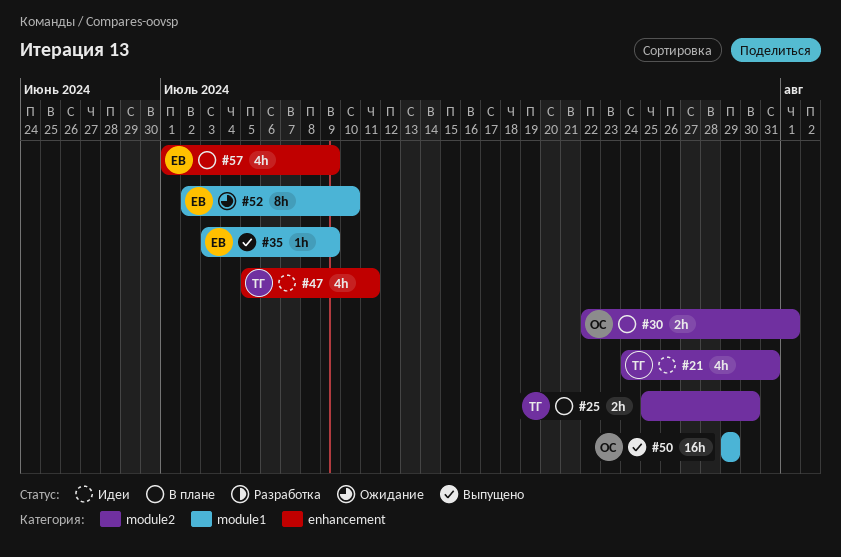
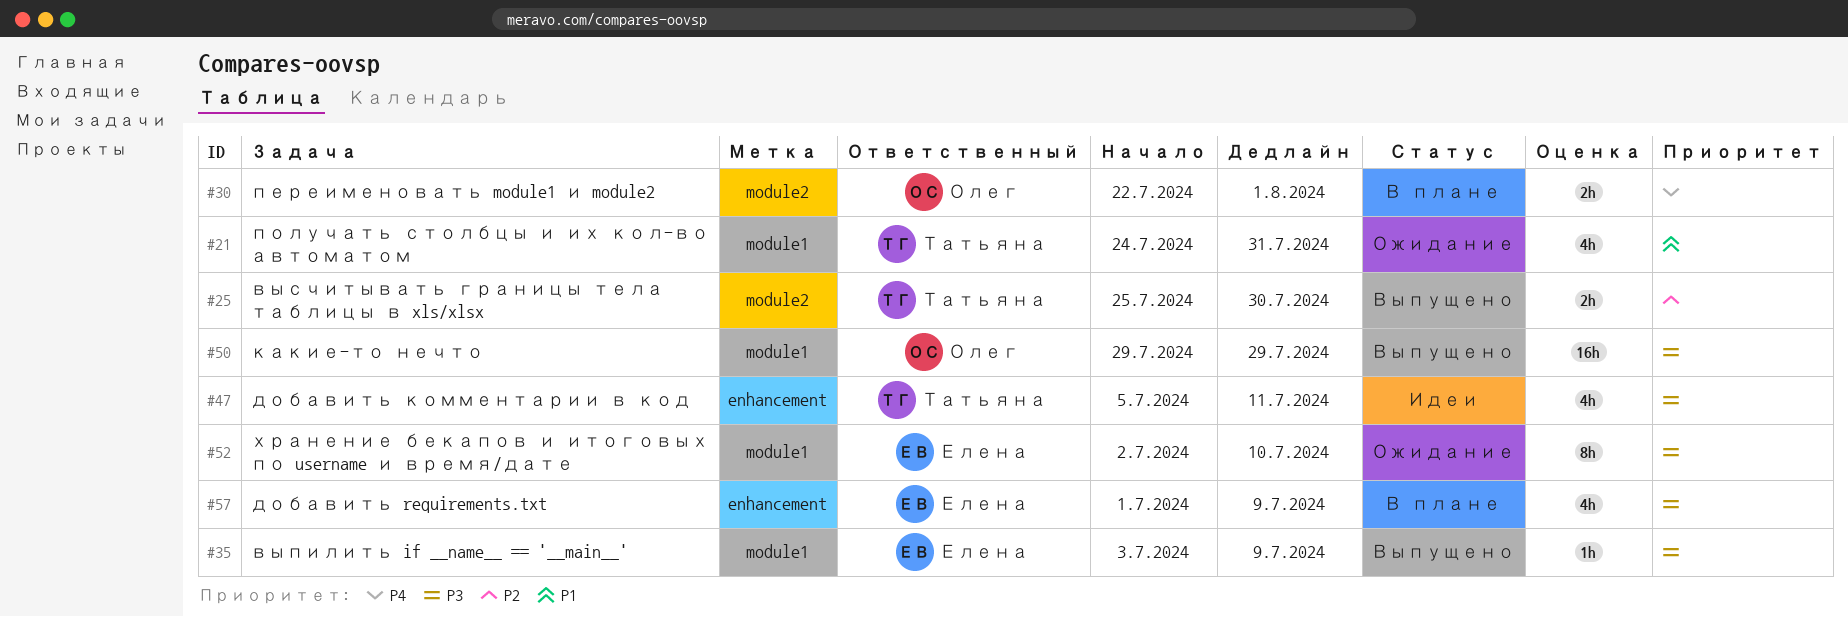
#21, status: Идеи -> Ожидание
#21, label: module2 -> module1
#25, status: В плане -> Выпущено

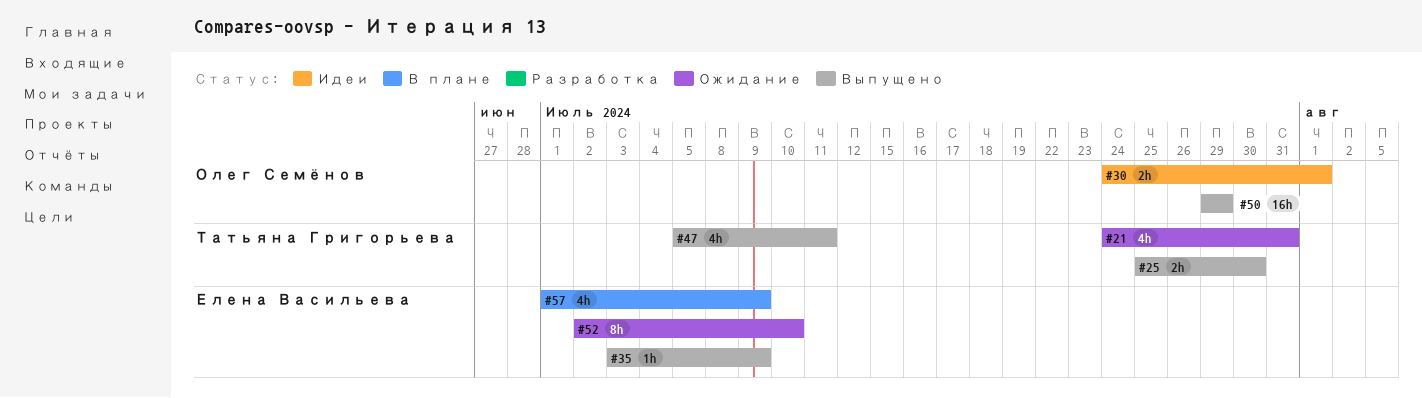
#30, status: В плане -> Идеи
#30, start: Jul 22 -> Jul 24
#47, status: Идеи -> Выпущено

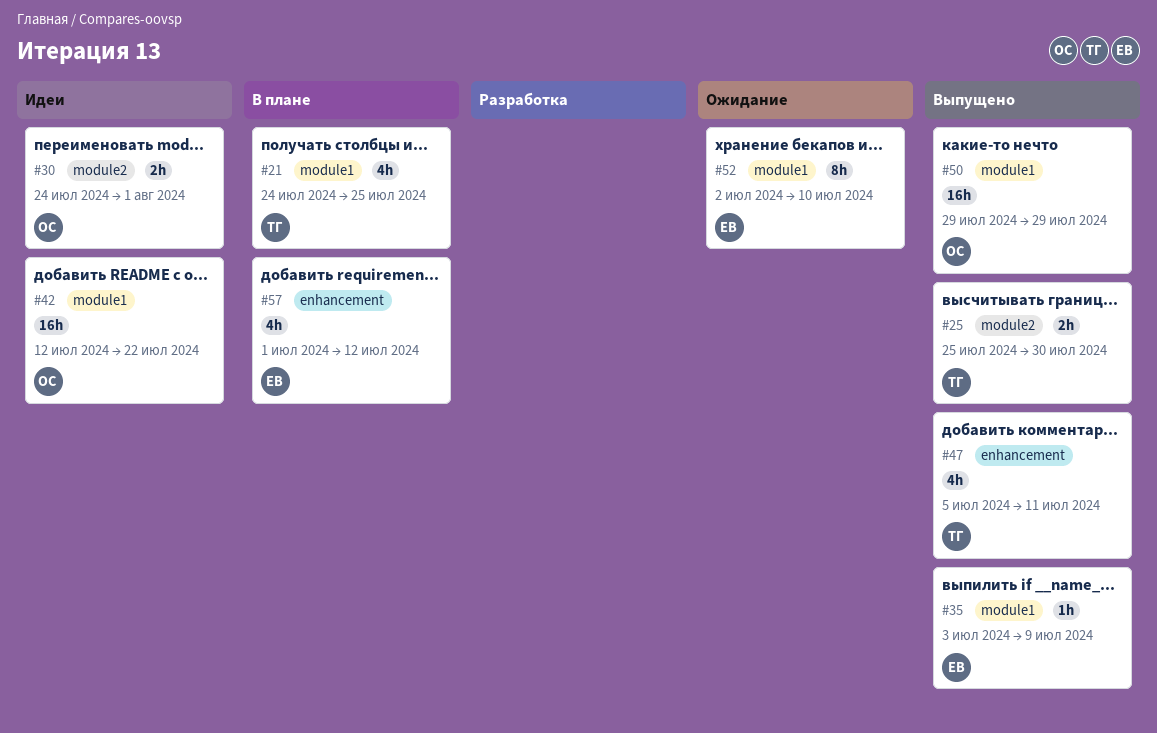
#21, status: Ожидание -> В плане
#21, due: Jul 31 -> Jul 25
#42: none -> present
#57, due: Jul 9 -> Jul 12

